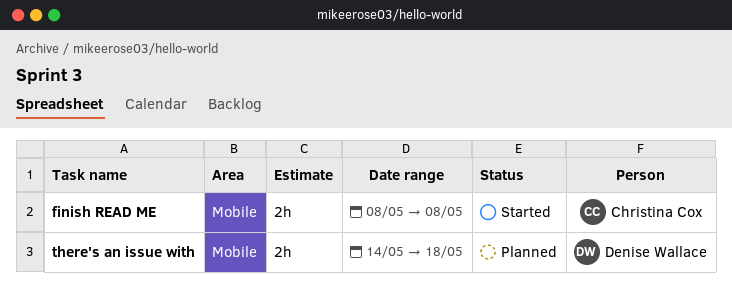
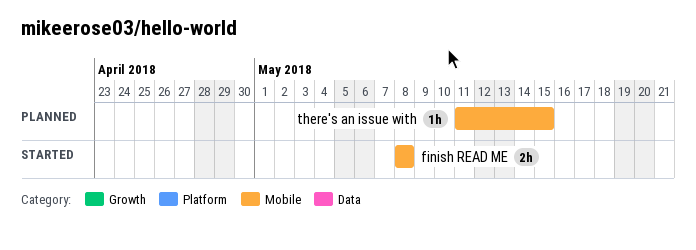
there's an issue with, estimate: 2h -> 1h
there's an issue with, start: May 14 -> May 11
there's an issue with, due: May 18 -> May 15

